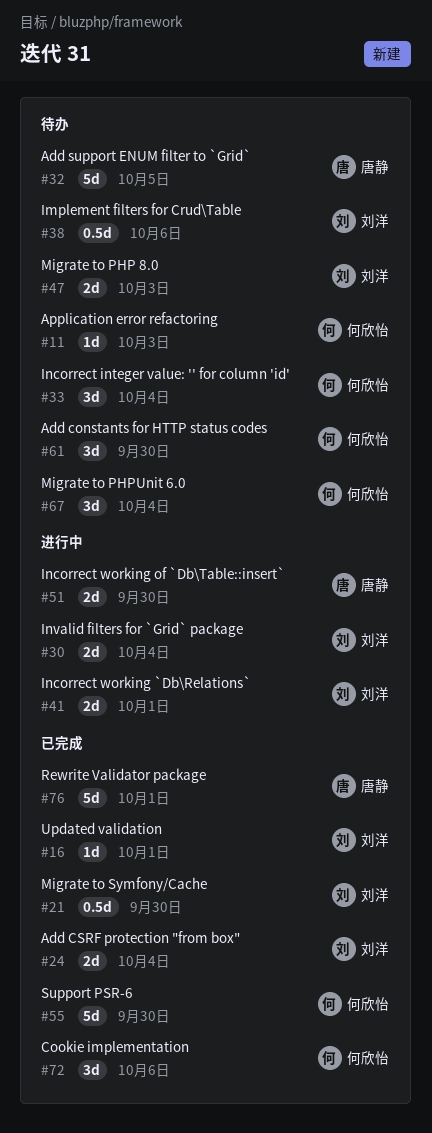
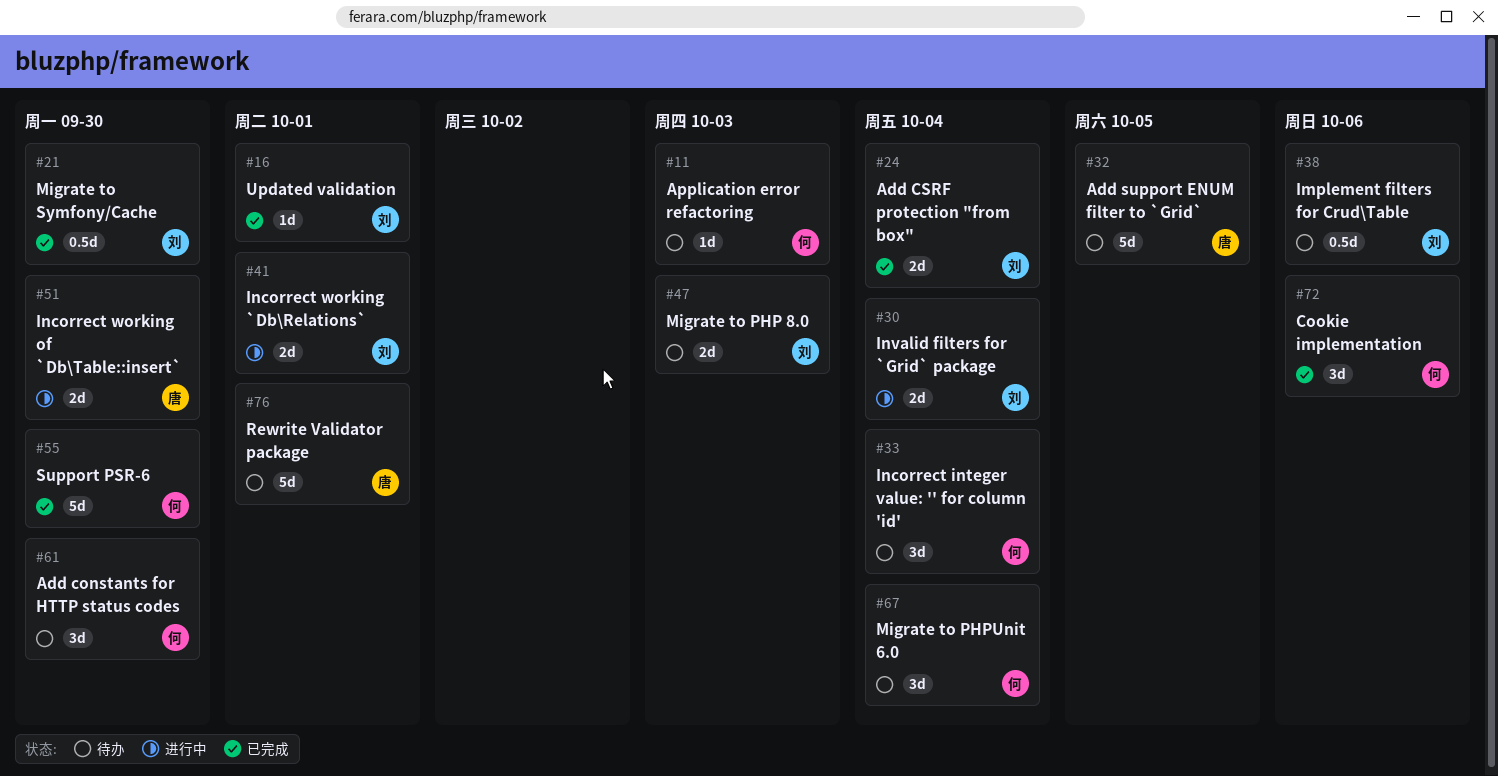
#76, status: 已完成 -> 待办

